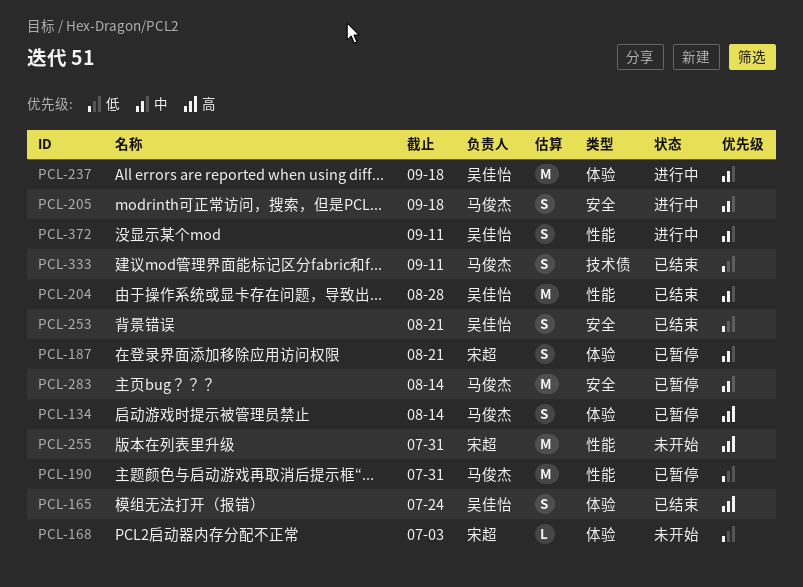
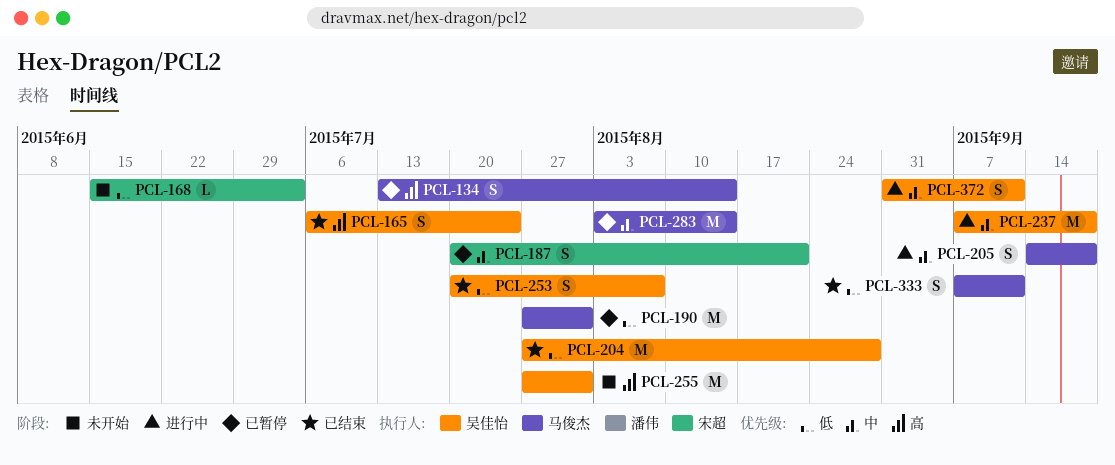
PCL-204, priority: 中 -> 低
PCL-253, due: Aug 21 -> Aug 7
PCL-255, owner: 宋超 -> 吴佳怡

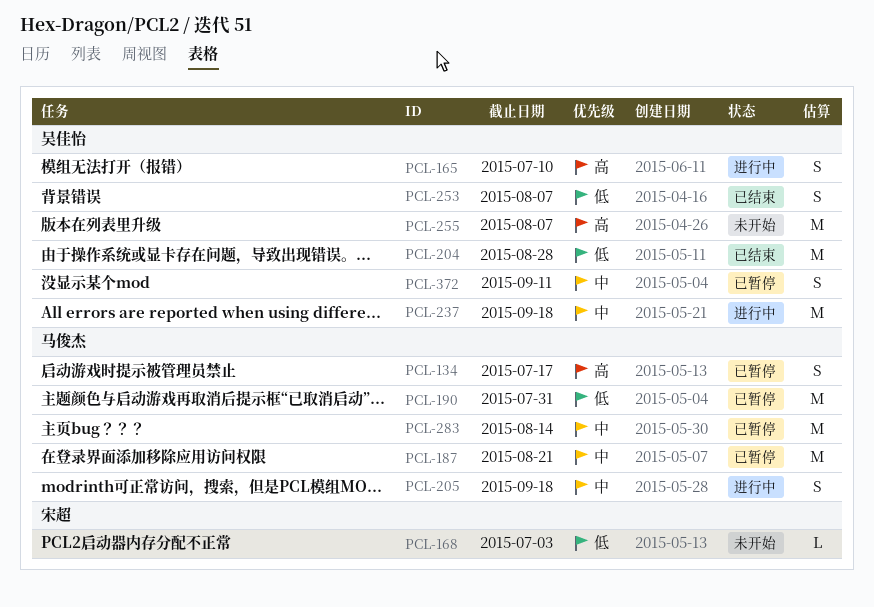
PCL-134, due: Aug 14 -> Jul 17
PCL-165, status: 已结束 -> 进行中
PCL-165, due: Jul 24 -> Jul 10
PCL-187, owner: 宋超 -> 马俊杰
PCL-187, estimate: S -> M
PCL-255, due: Jul 31 -> Aug 7
PCL-333: present -> none
PCL-372, status: 进行中 -> 已暂停

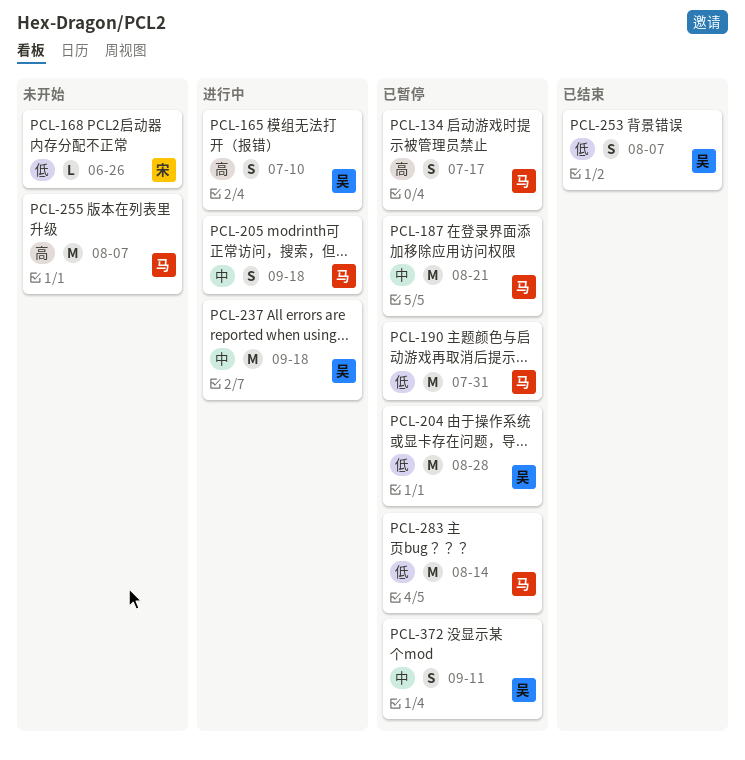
PCL-168, due: Jul 3 -> Jun 26
PCL-204, status: 已结束 -> 已暂停
PCL-255, owner: 吴佳怡 -> 马俊杰
PCL-283, priority: 中 -> 低

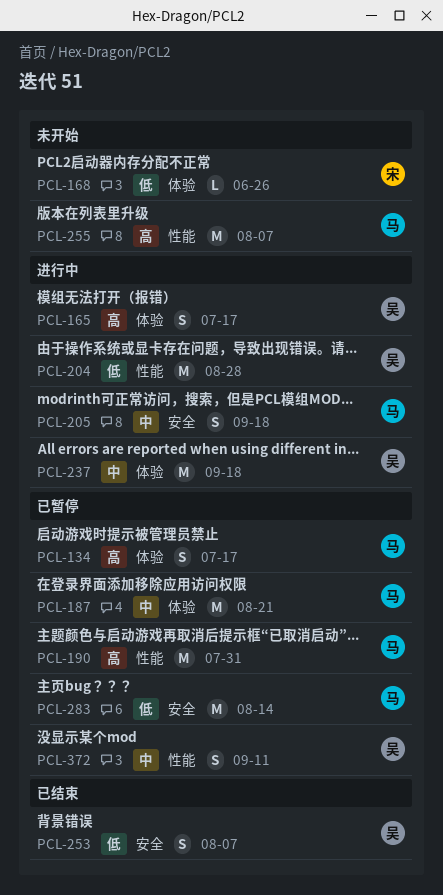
PCL-165, due: Jul 10 -> Jul 17
PCL-190, priority: 低 -> 高
PCL-204, status: 已暂停 -> 进行中

